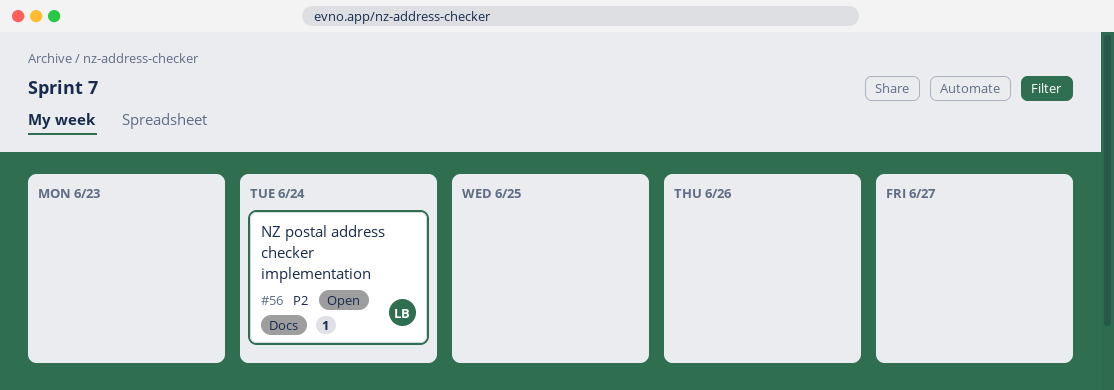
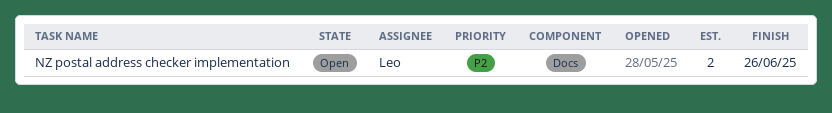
NZ postal address checker implementation, estimate: 1 -> 2
NZ postal address checker implementation, due: Jun 24 -> Jun 26

